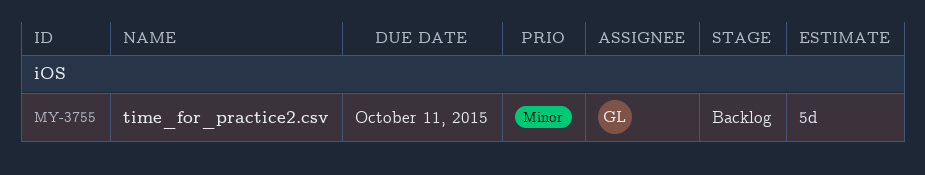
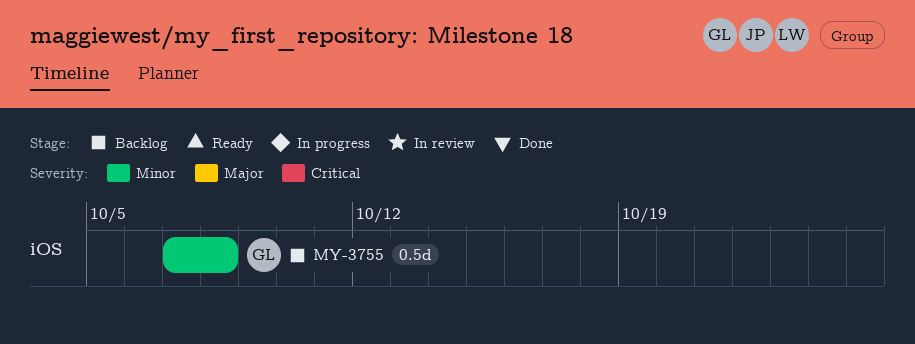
MY-3755, estimate: 5d -> 0.5d
MY-3755, due: Oct 11 -> Oct 8

